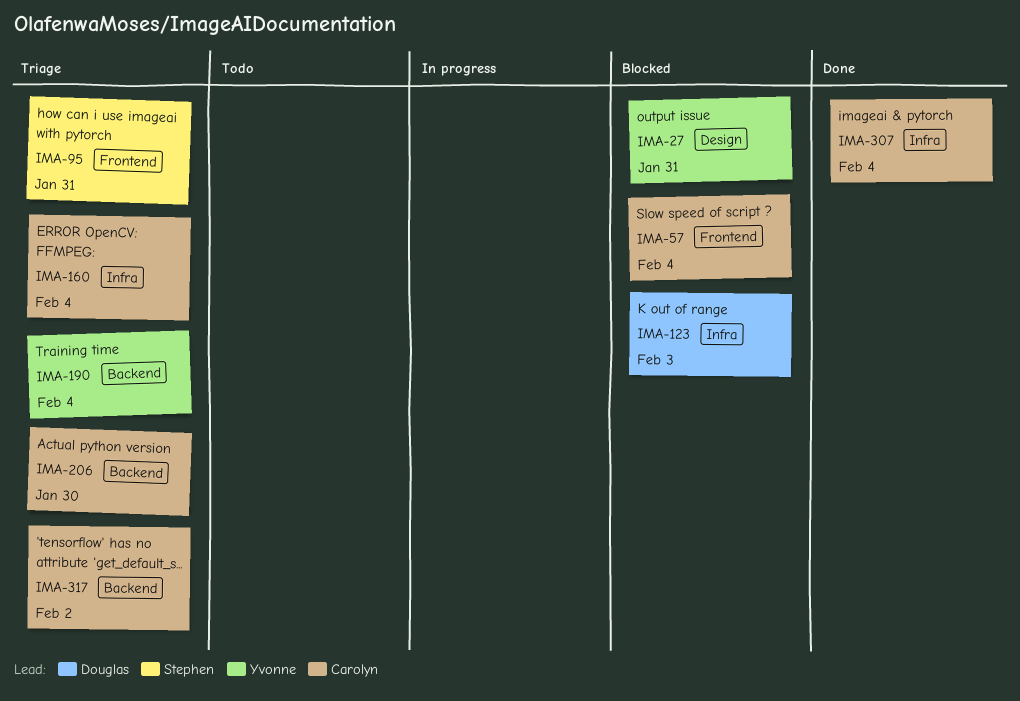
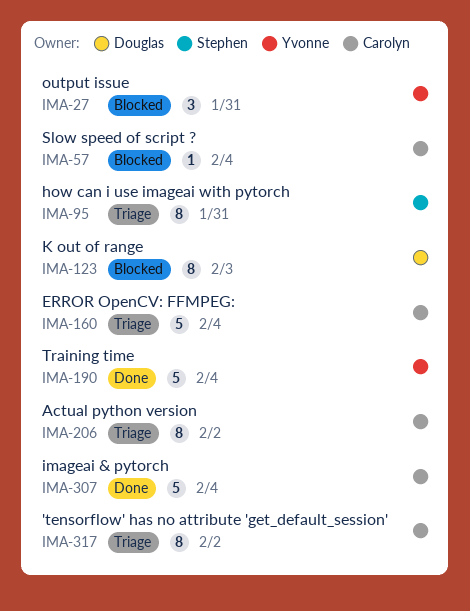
IMA-190, status: Triage -> Done
IMA-206, due: Jan 30 -> Feb 2

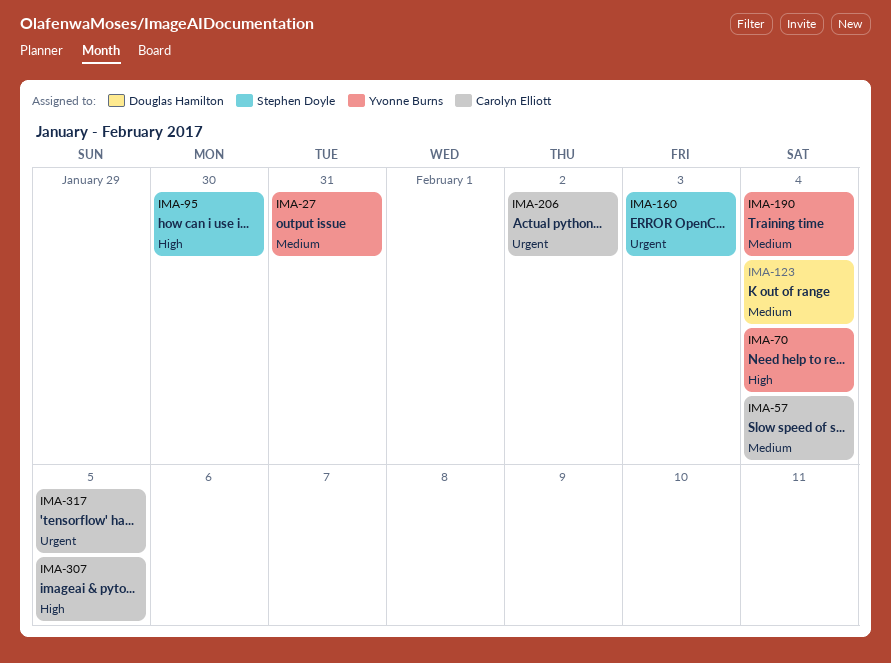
IMA-70: none -> present
IMA-95, due: Jan 31 -> Jan 30
IMA-123, due: Feb 3 -> Feb 4
IMA-160, owner: Carolyn Elliott -> Stephen Doyle
IMA-160, due: Feb 4 -> Feb 3
IMA-307, due: Feb 4 -> Feb 5
IMA-317, due: Feb 2 -> Feb 5

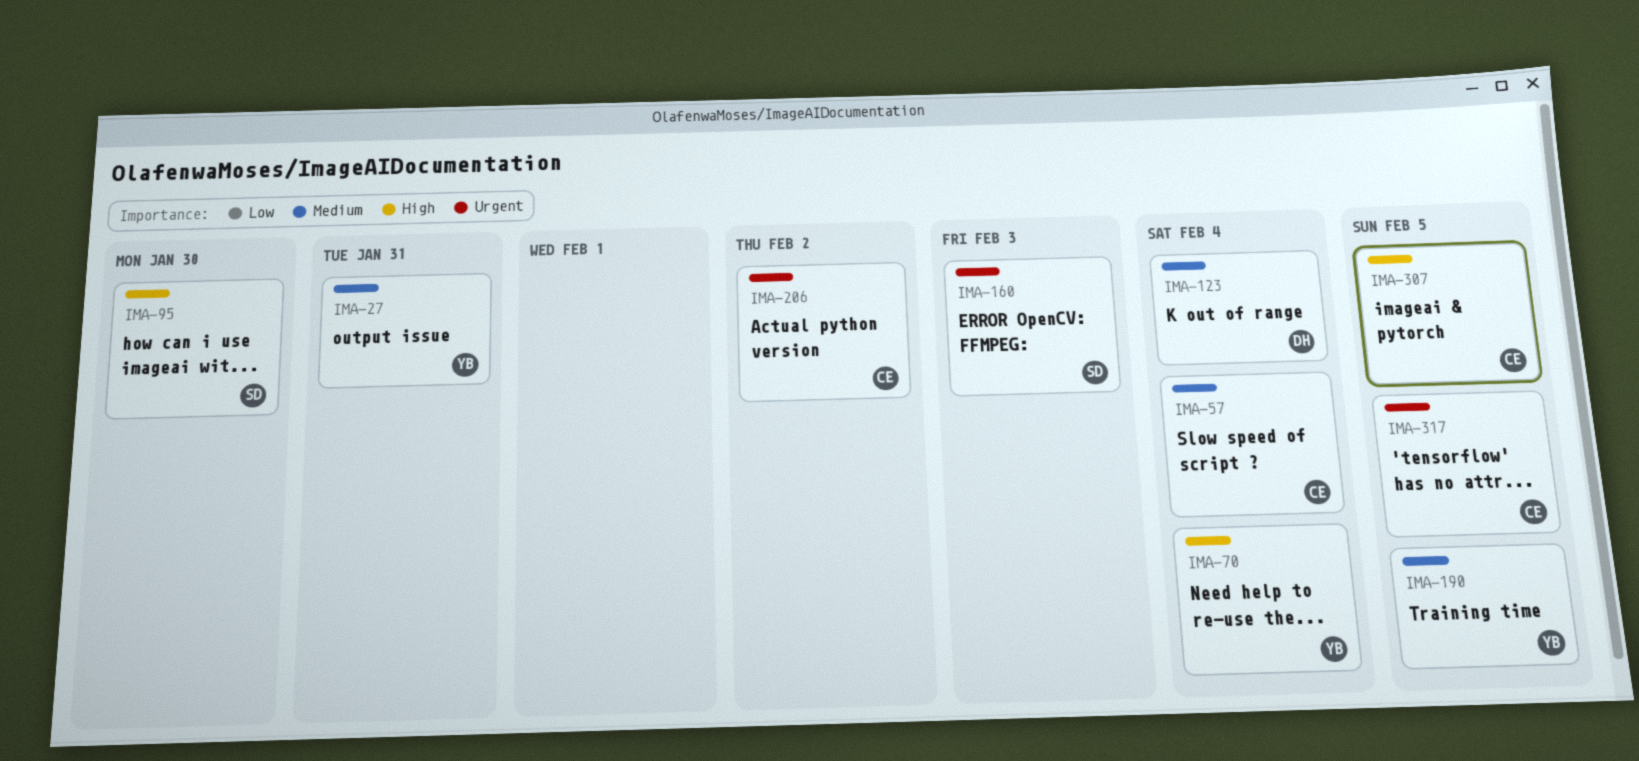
IMA-190, due: Feb 4 -> Feb 5

